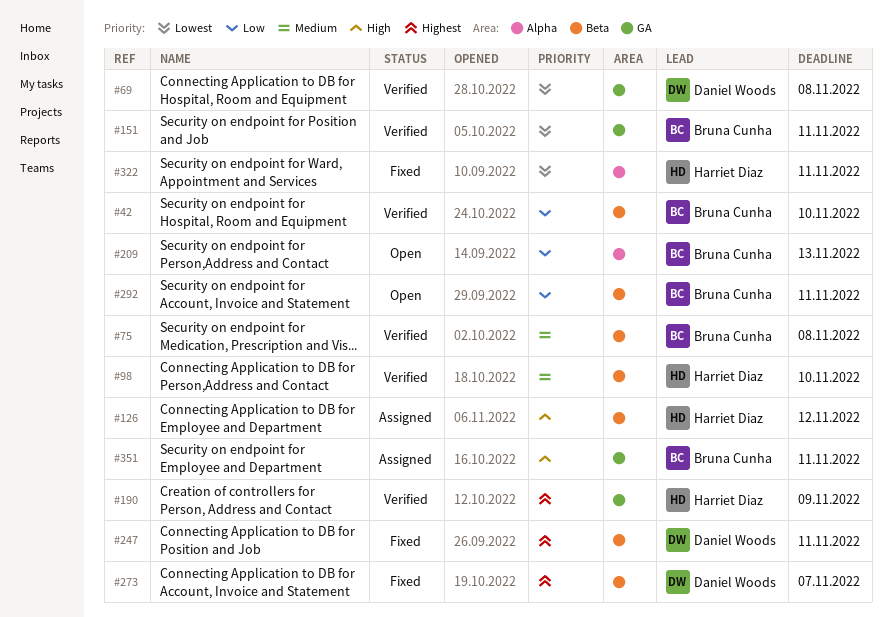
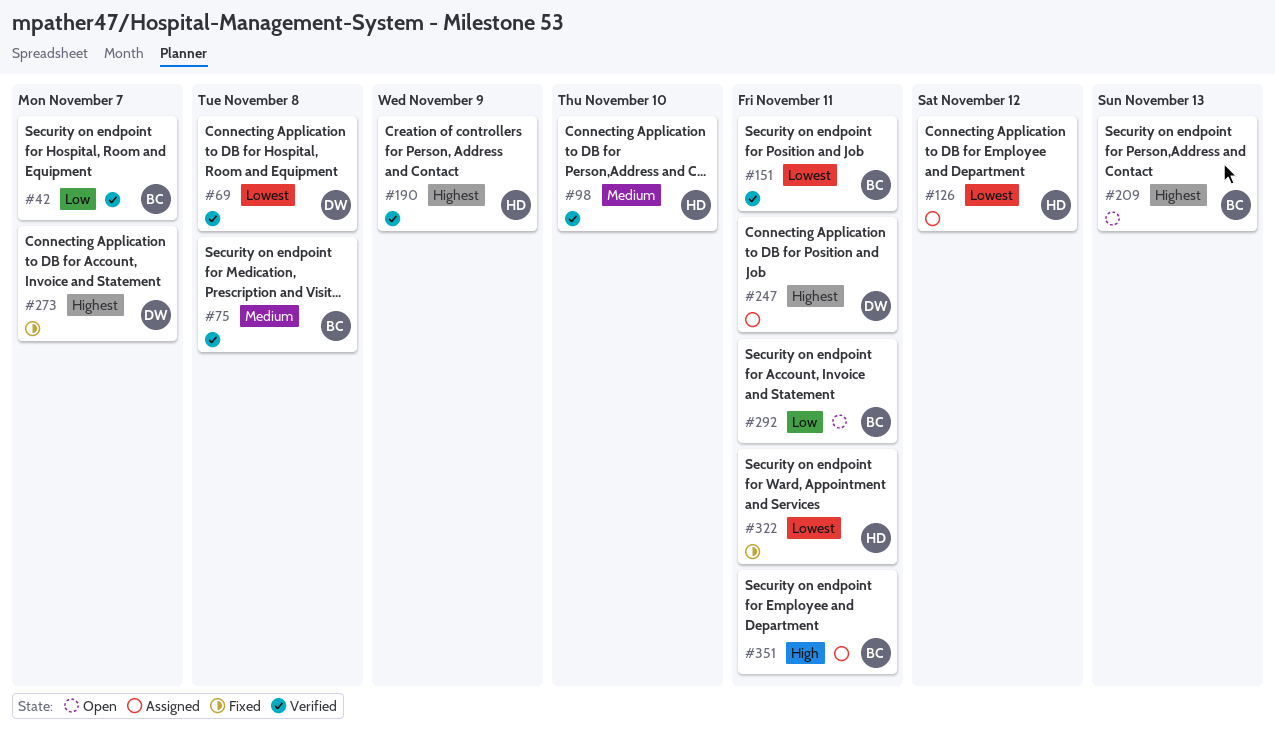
#42, due: Nov 10 -> Nov 7
#126, priority: High -> Lowest
#209, priority: Low -> Highest
#247, status: Fixed -> Assigned

